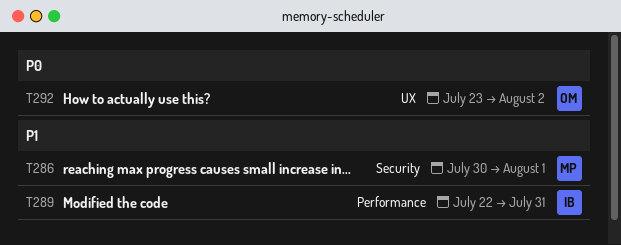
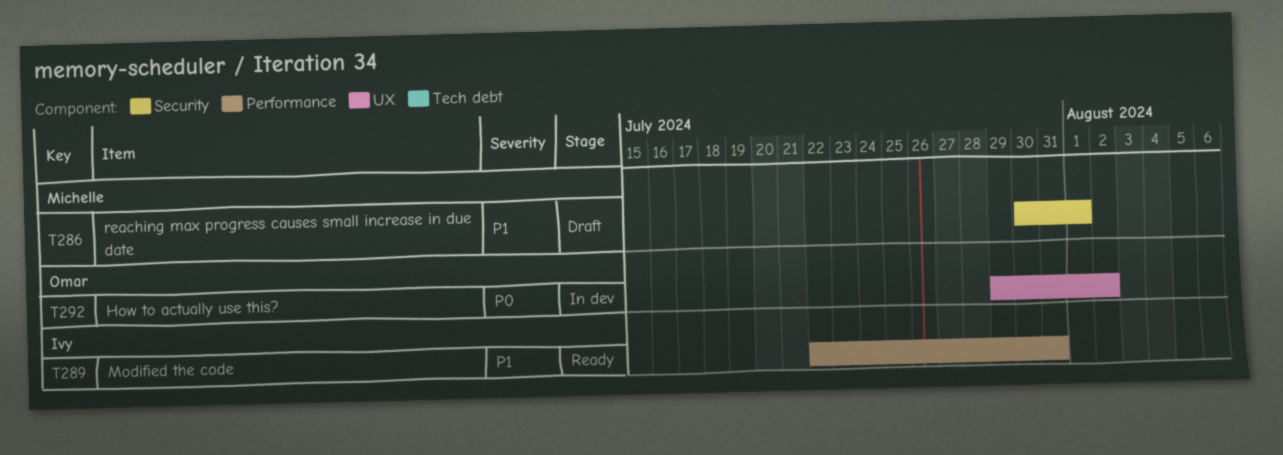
T292, start: Jul 23 -> Jul 29

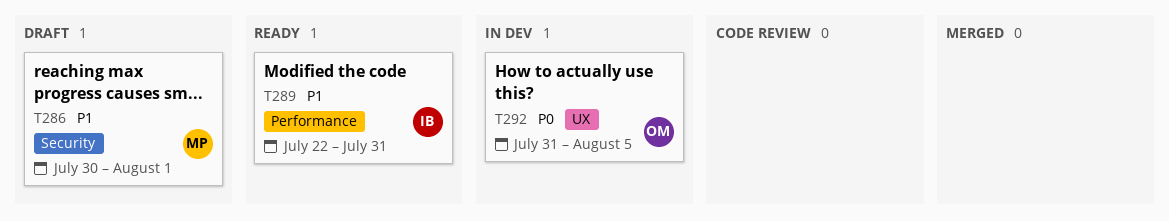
T292, start: Jul 29 -> Jul 31
T292, due: Aug 2 -> Aug 5

